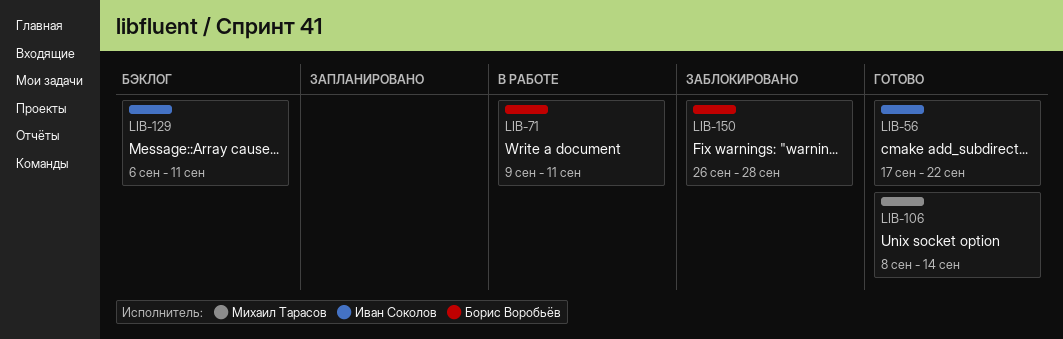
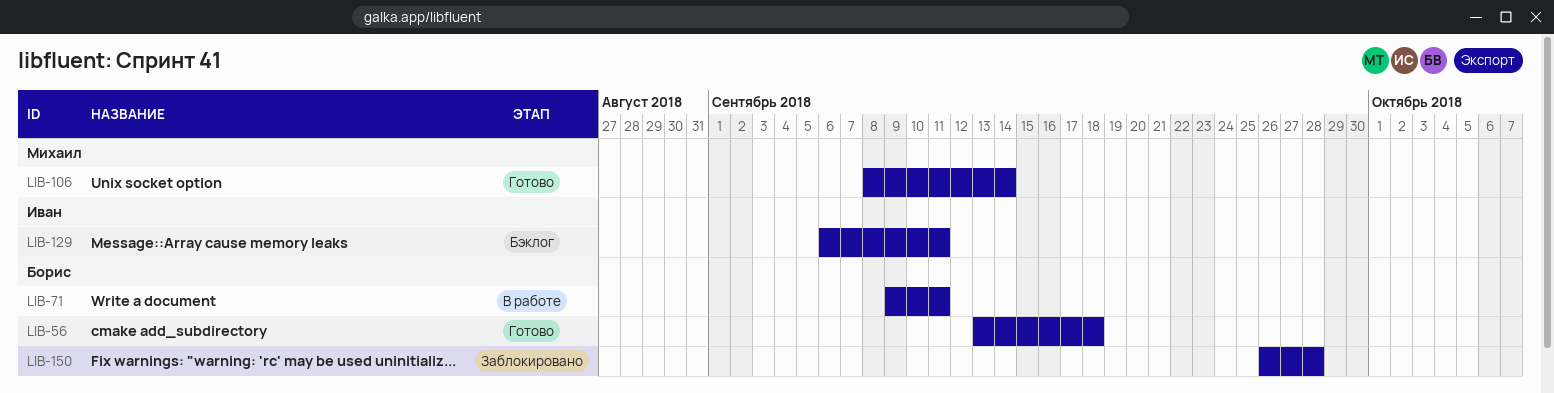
LIB-56, owner: Иван Соколов -> Борис Воробьёв
LIB-56, start: Sep 17 -> Sep 13
LIB-56, due: Sep 22 -> Sep 18

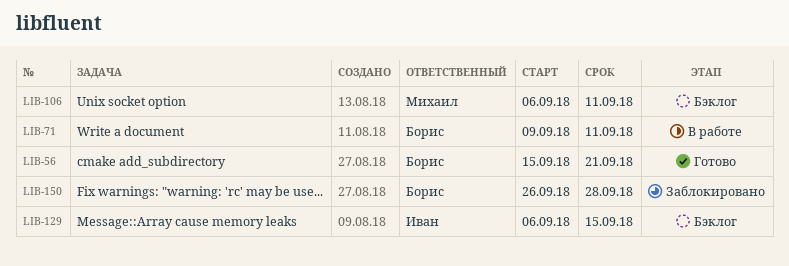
LIB-56, start: Sep 13 -> Sep 15
LIB-56, due: Sep 18 -> Sep 21
LIB-106, status: Готово -> Бэклог
LIB-106, start: Sep 8 -> Sep 6
LIB-106, due: Sep 14 -> Sep 11
LIB-129, due: Sep 11 -> Sep 15

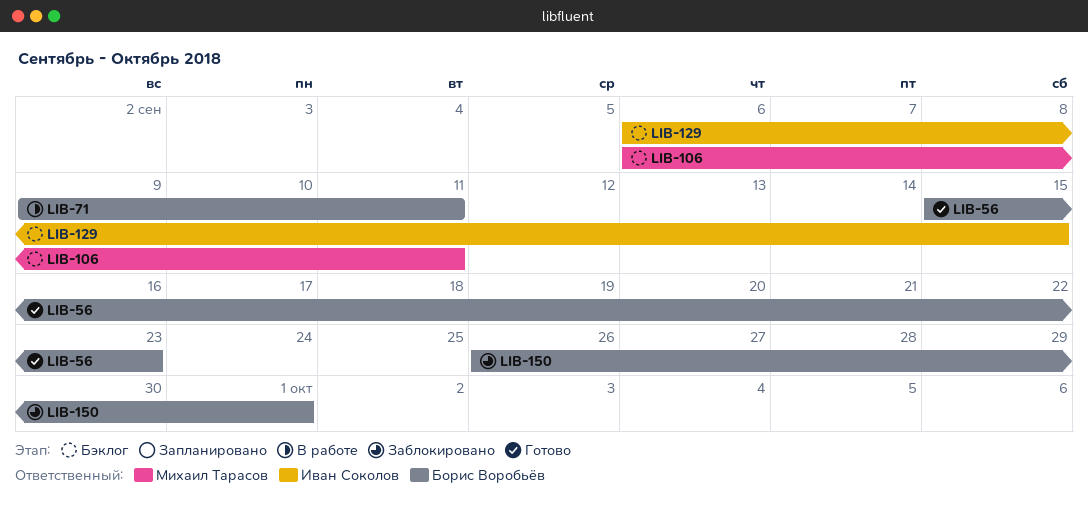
LIB-56, due: Sep 21 -> Sep 23
LIB-150, due: Sep 28 -> Oct 1

